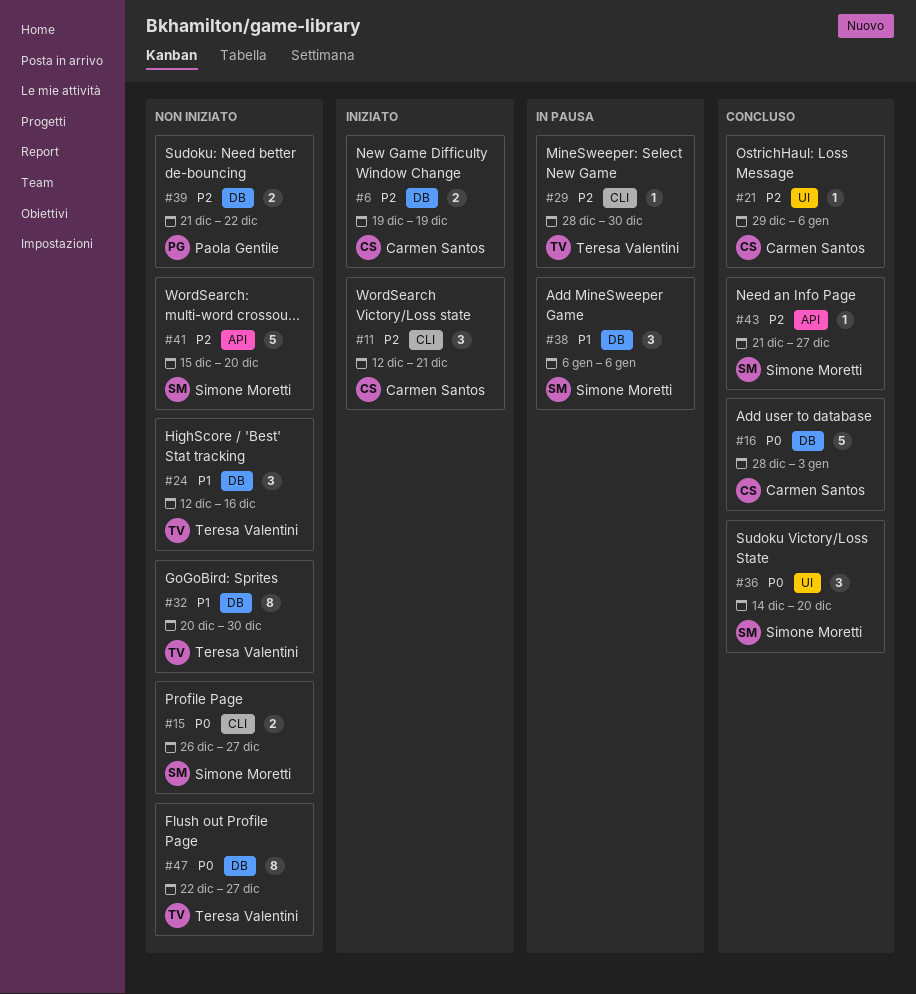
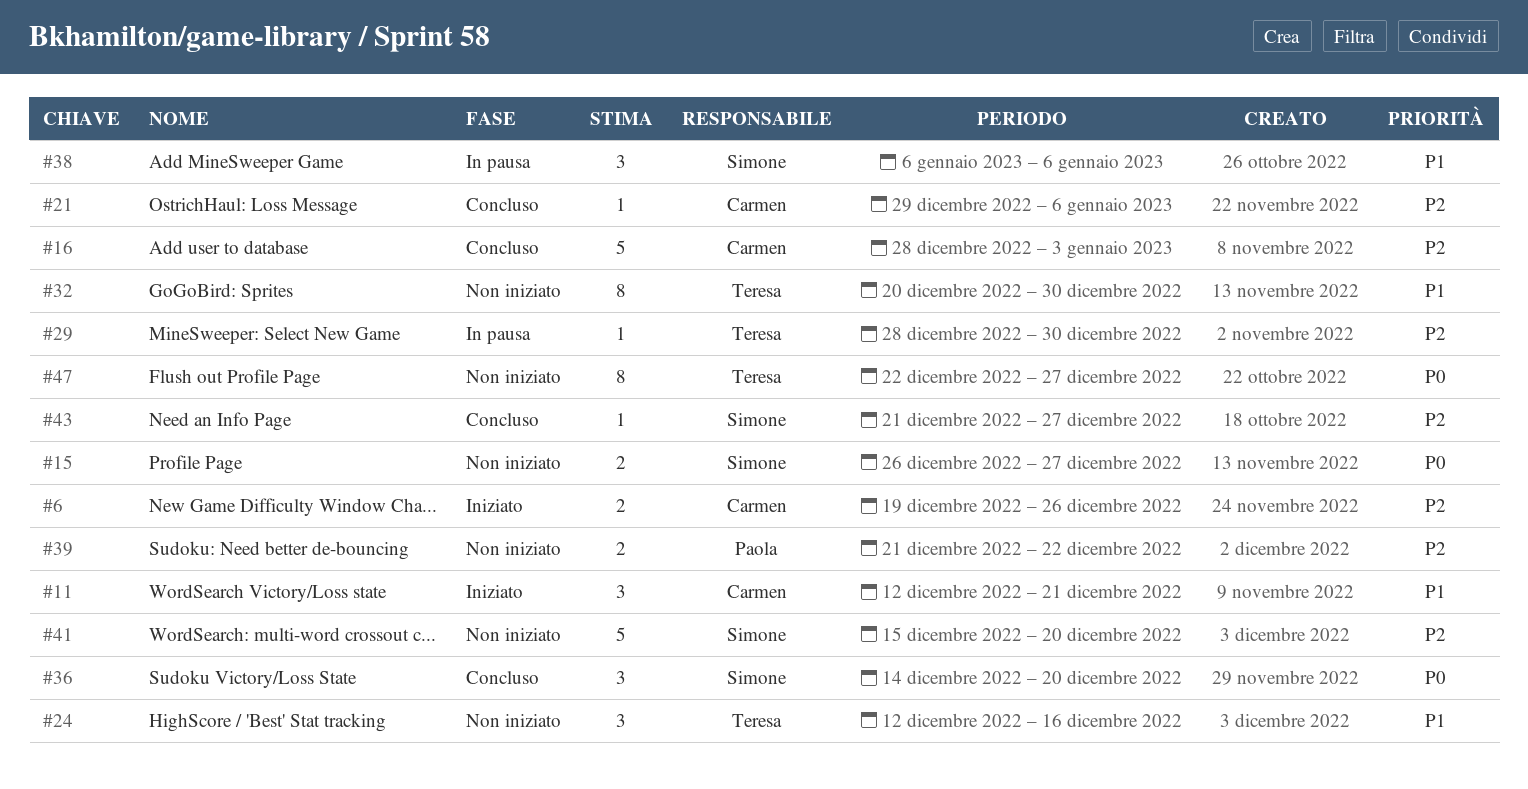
#6, due: Dec 19 -> Dec 26
#11, priority: P2 -> P1
#16, priority: P0 -> P2

